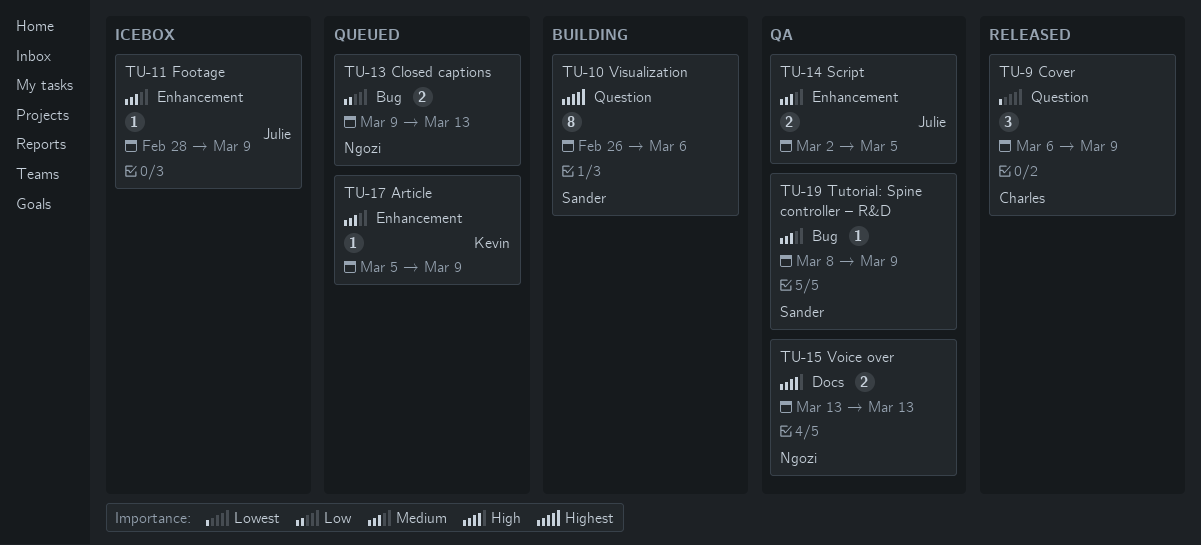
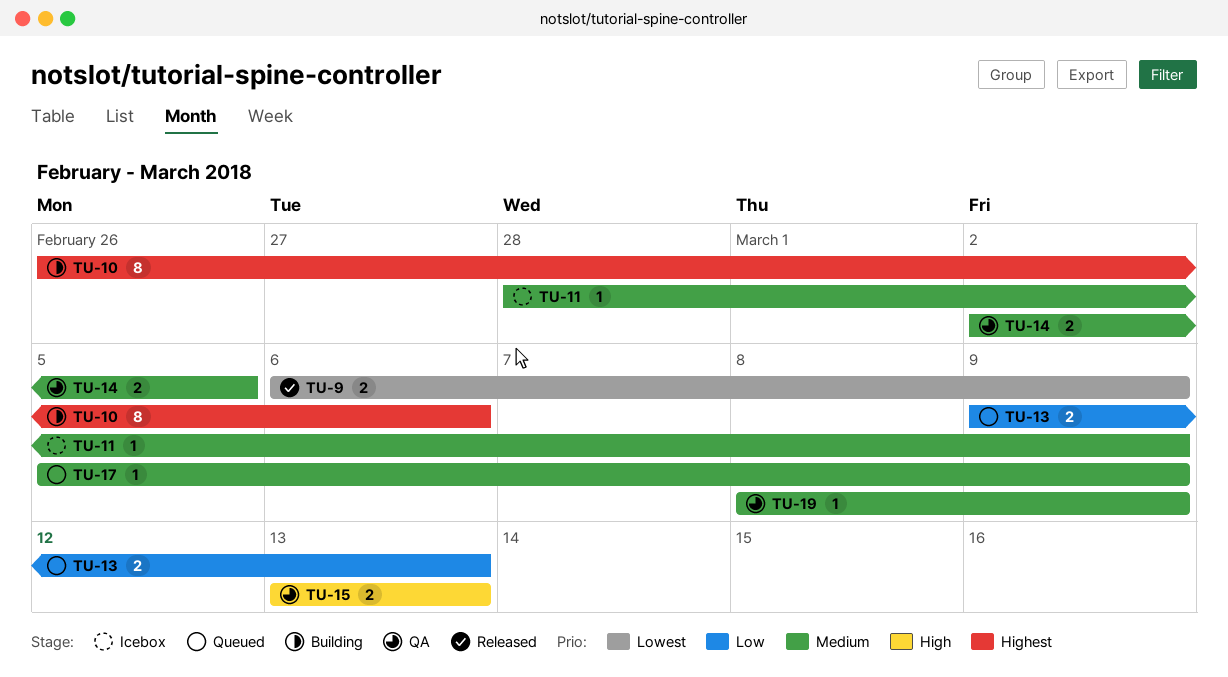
TU-9, estimate: 3 -> 2

